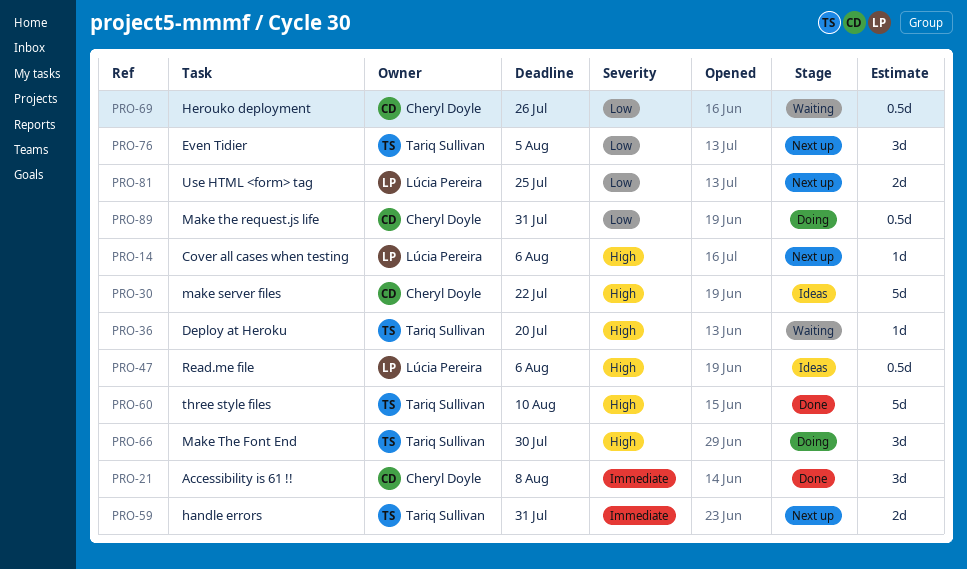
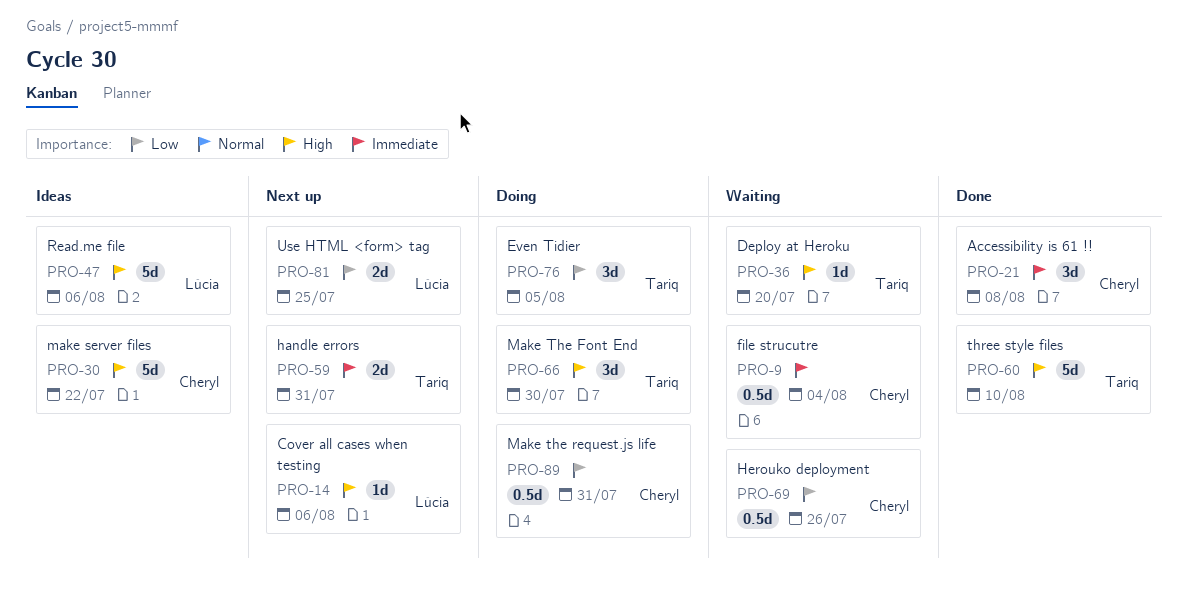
PRO-9: none -> present
PRO-47, estimate: 0.5d -> 5d
PRO-76, status: Next up -> Doing

